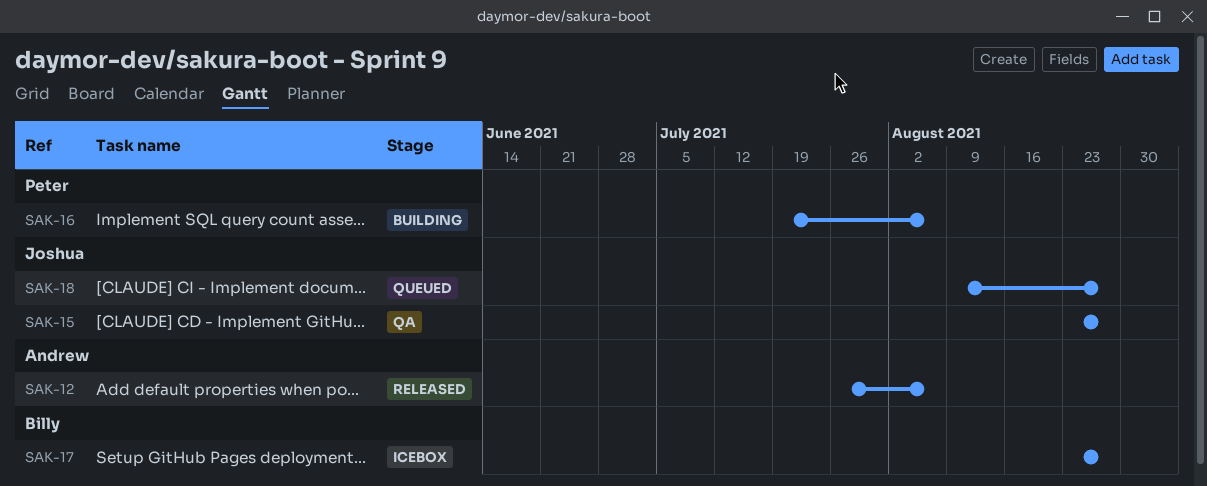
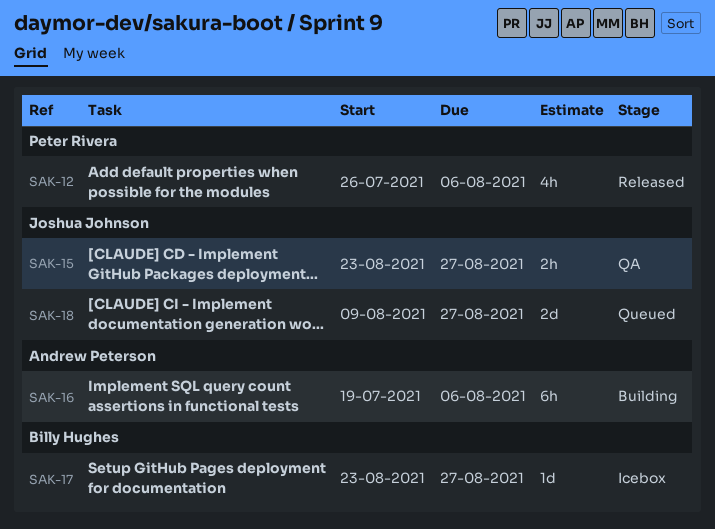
SAK-12, owner: Andrew Peterson -> Peter Rivera
SAK-16, owner: Peter Rivera -> Andrew Peterson

